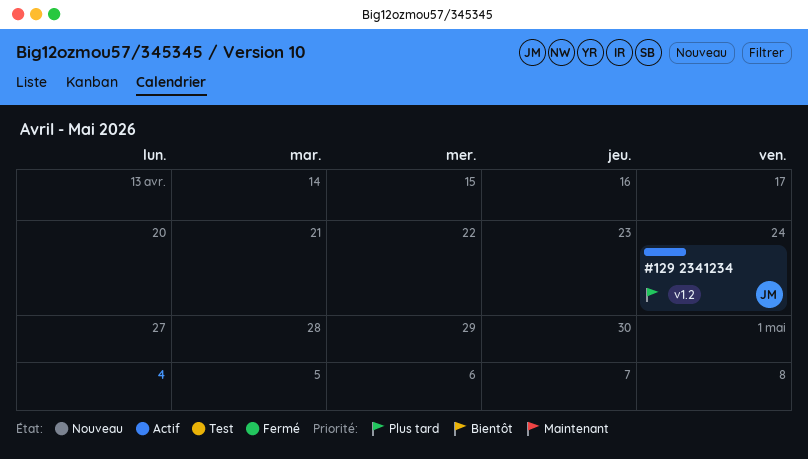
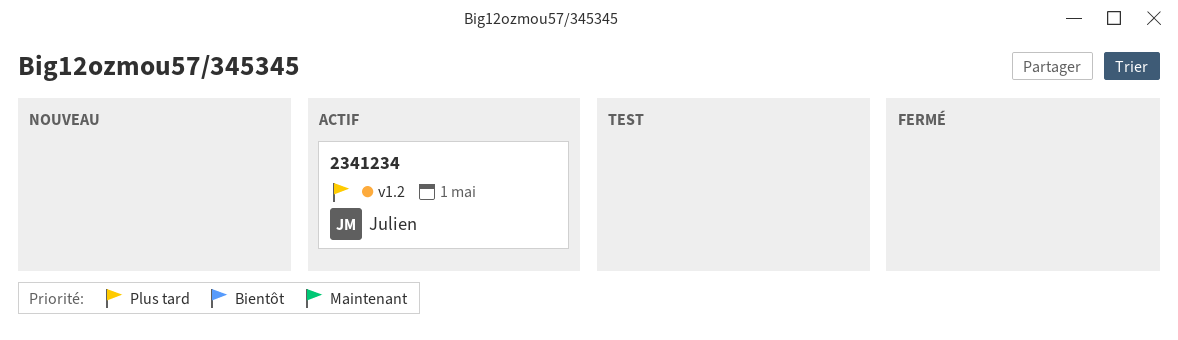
2341234, due: Apr 24 -> May 1

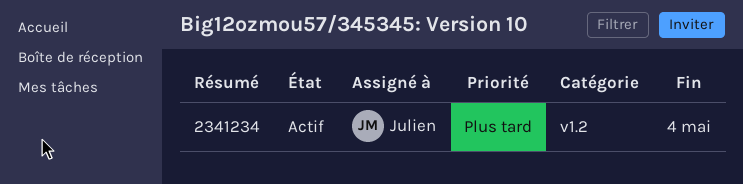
2341234, due: May 1 -> May 4

